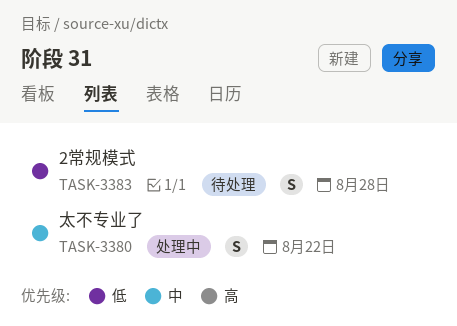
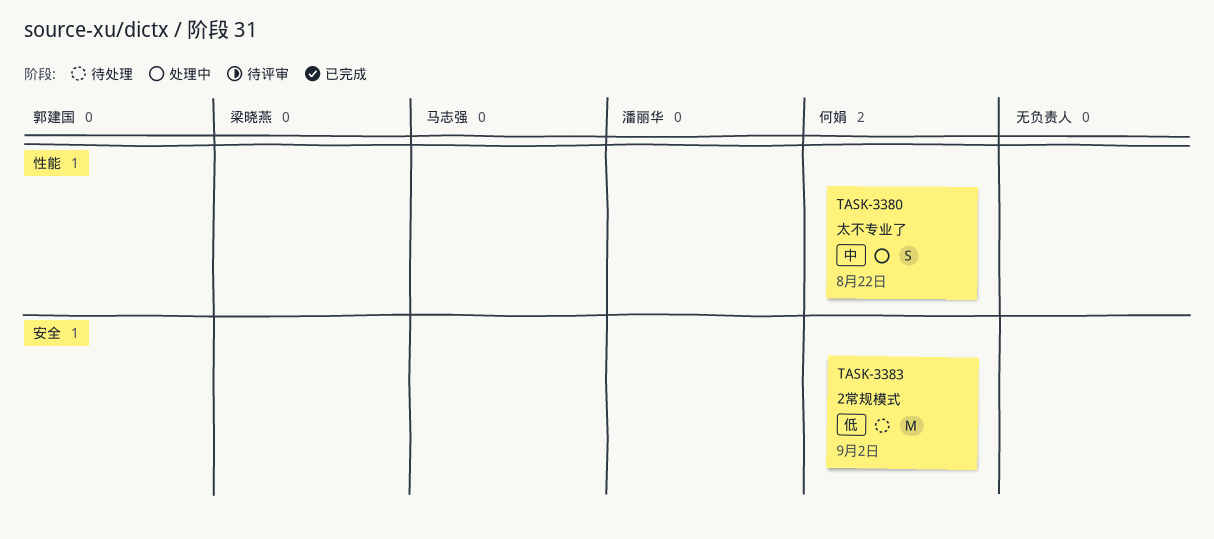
TASK-3383, estimate: S -> M
TASK-3383, due: Aug 28 -> Sep 2

